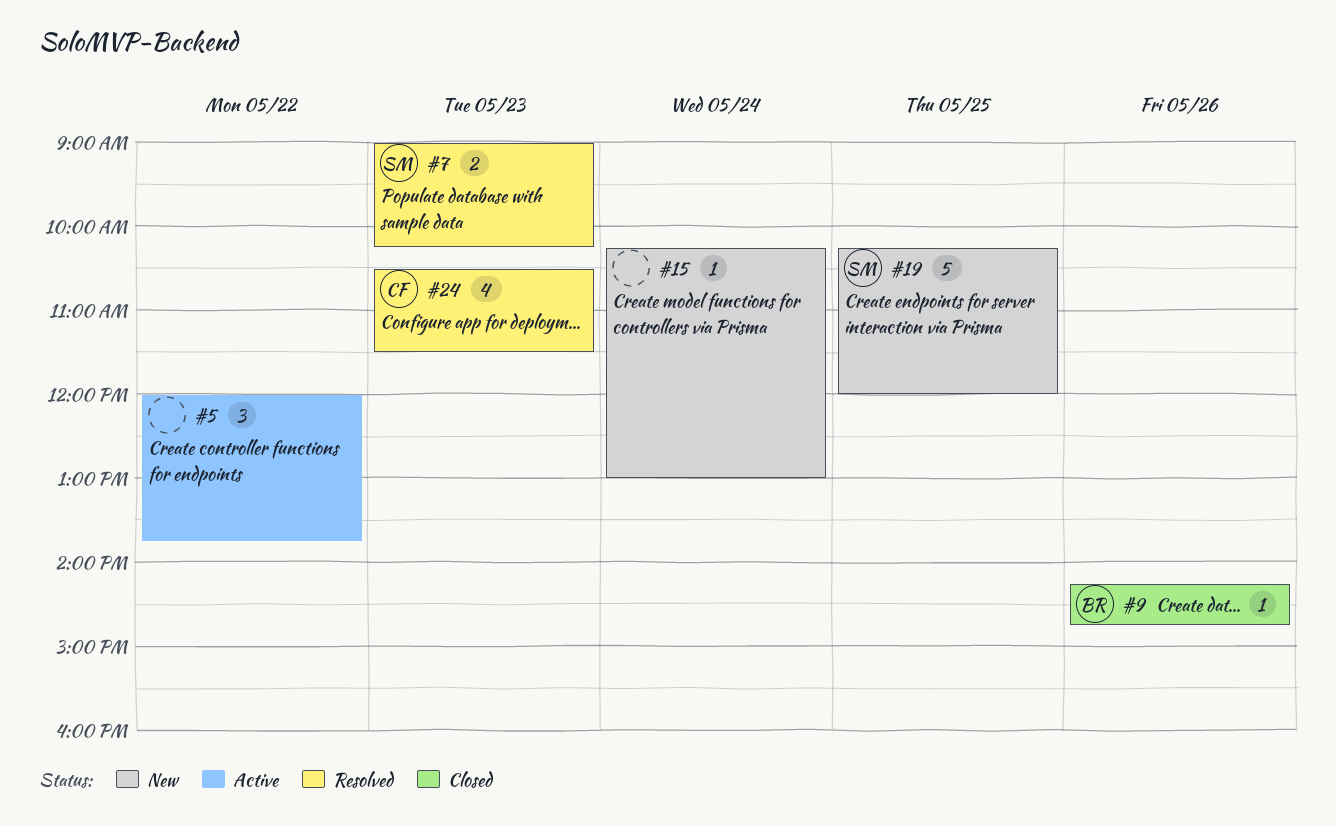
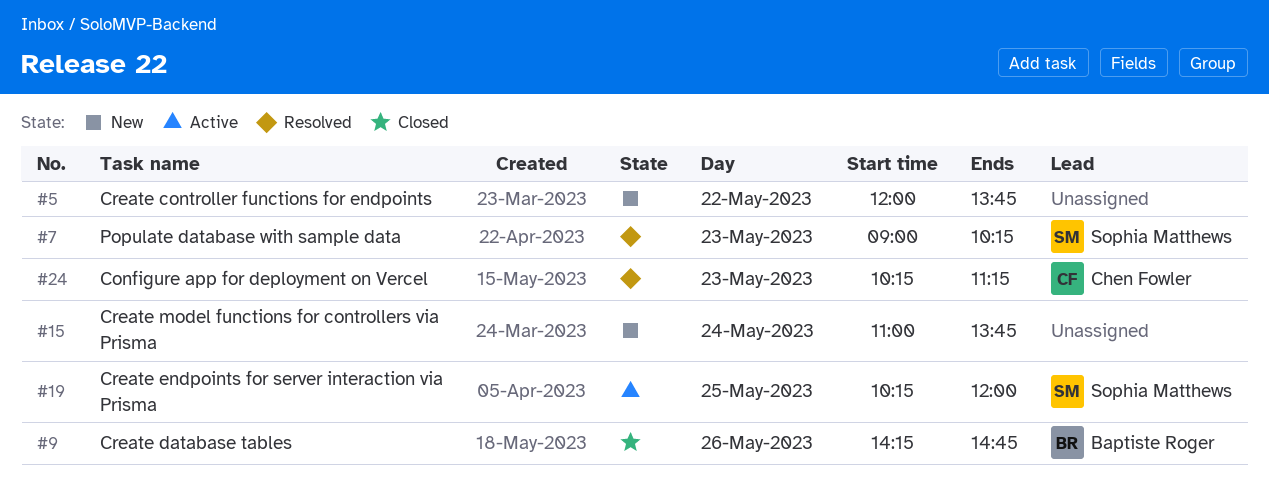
#5, status: Active -> New
#15, begins: 10:15 -> 11:00
#15, ends: 13:00 -> 13:45
#19, status: New -> Active
#24, begins: 10:30 -> 10:15
#24, ends: 11:30 -> 11:15

